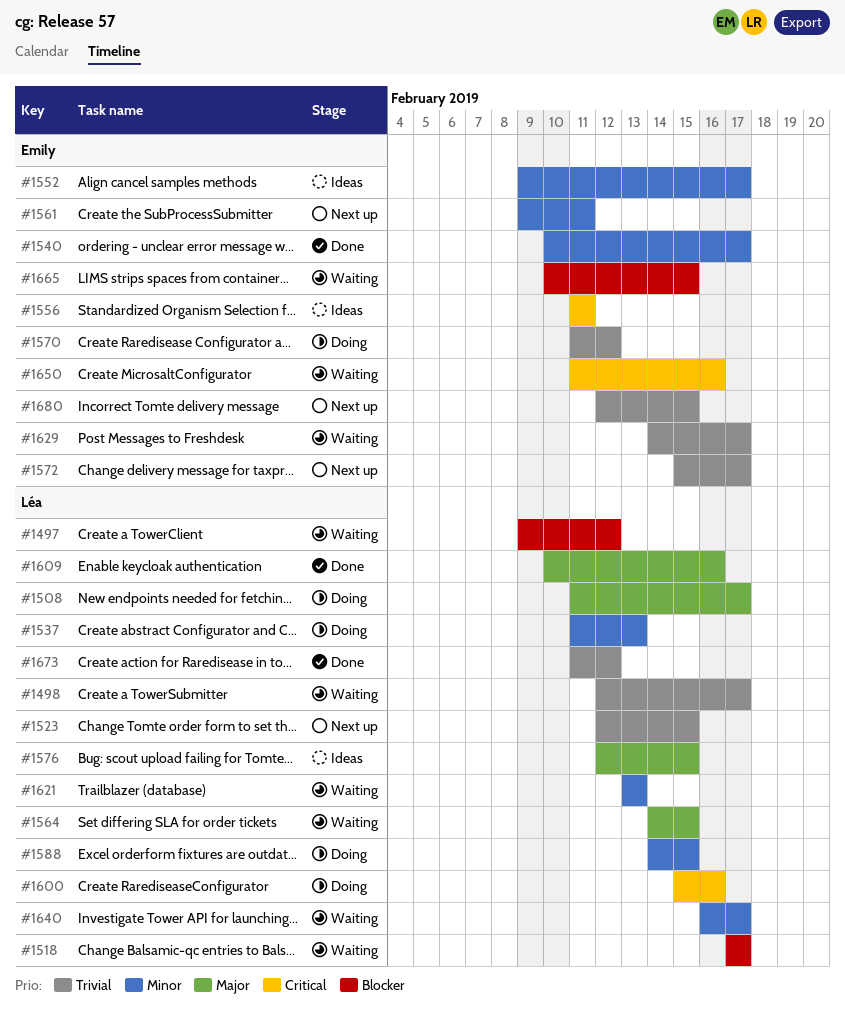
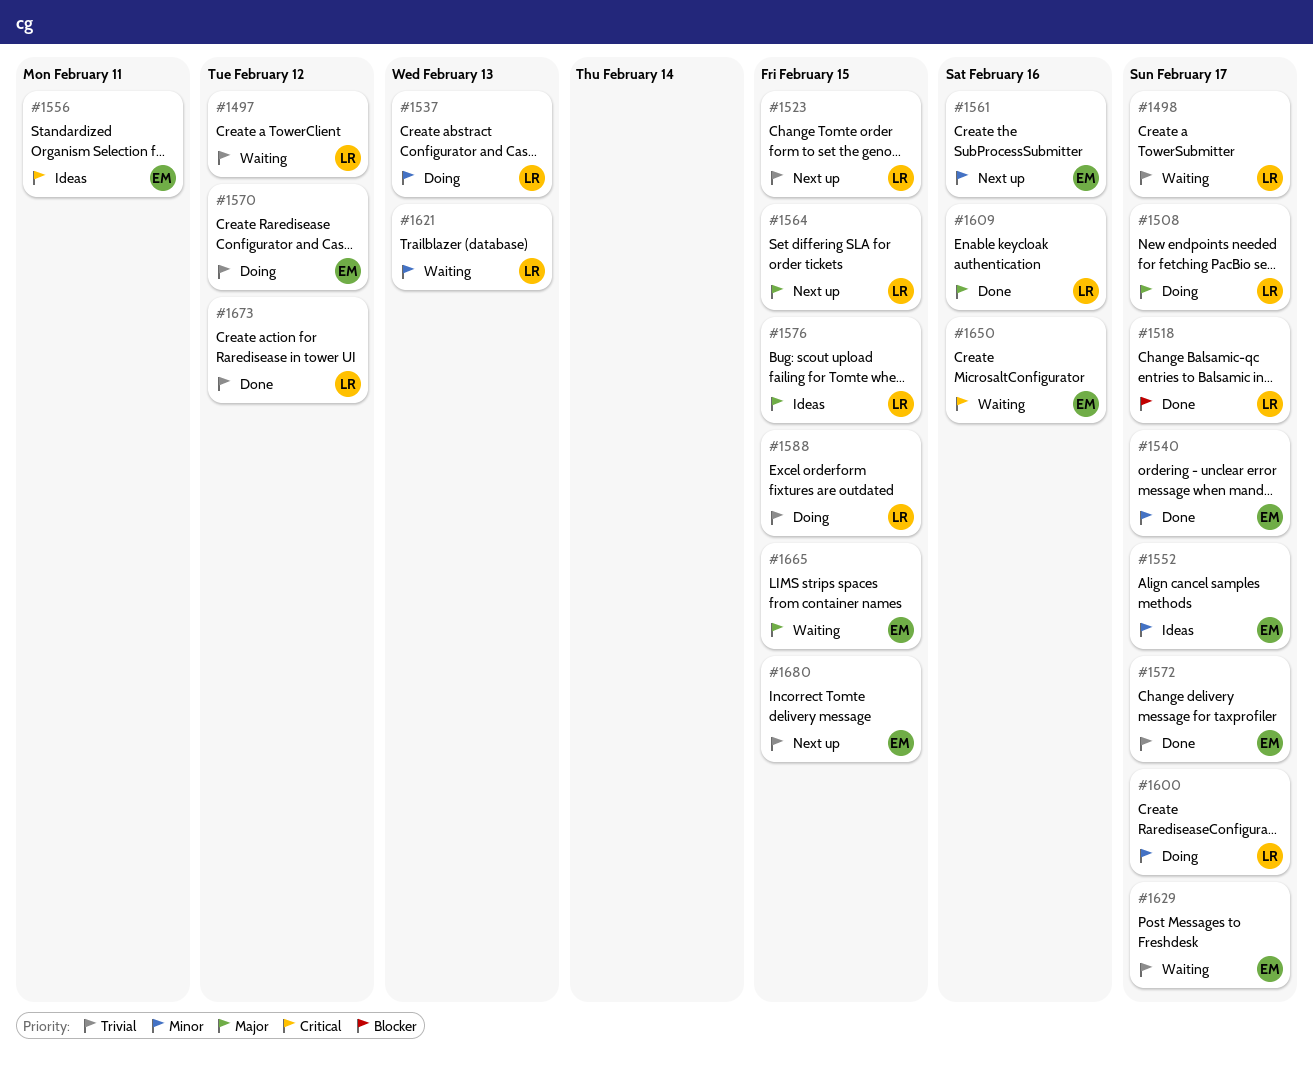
#1497, priority: Blocker -> Trivial
#1518, status: Waiting -> Done
#1561, due: Feb 11 -> Feb 16
#1564, status: Waiting -> Next up
#1572, status: Next up -> Done
#1588, priority: Minor -> Trivial
#1600, priority: Critical -> Minor
#1600, due: Feb 16 -> Feb 17
#1640: present -> none
#1665, priority: Blocker -> Major

